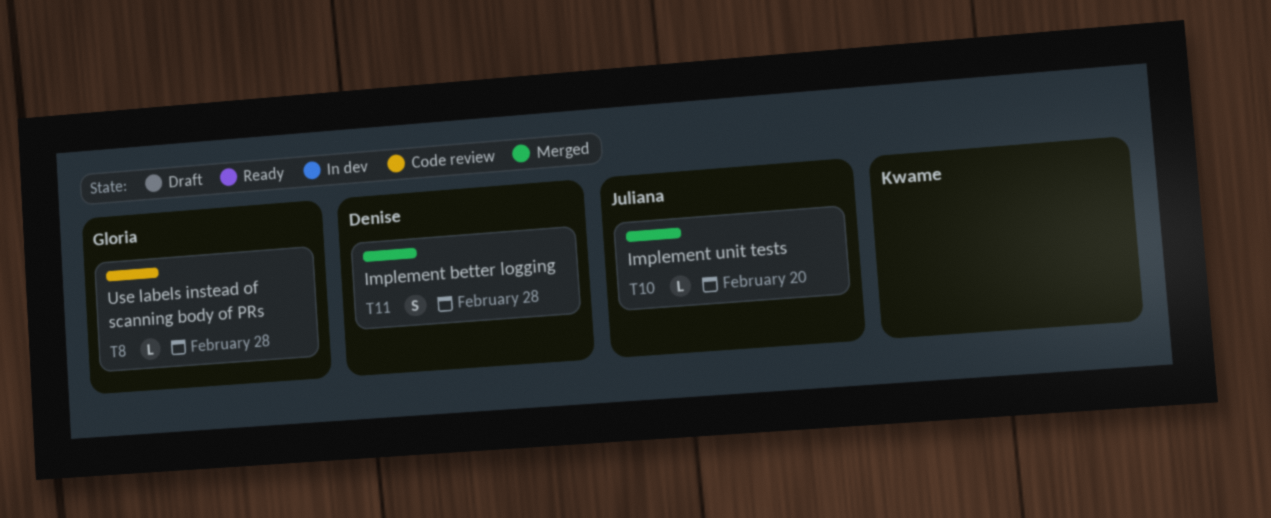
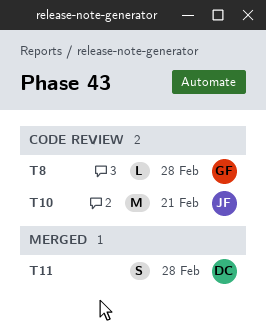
T10, status: Merged -> Code review
T10, estimate: L -> M
T10, due: Feb 20 -> Feb 21

